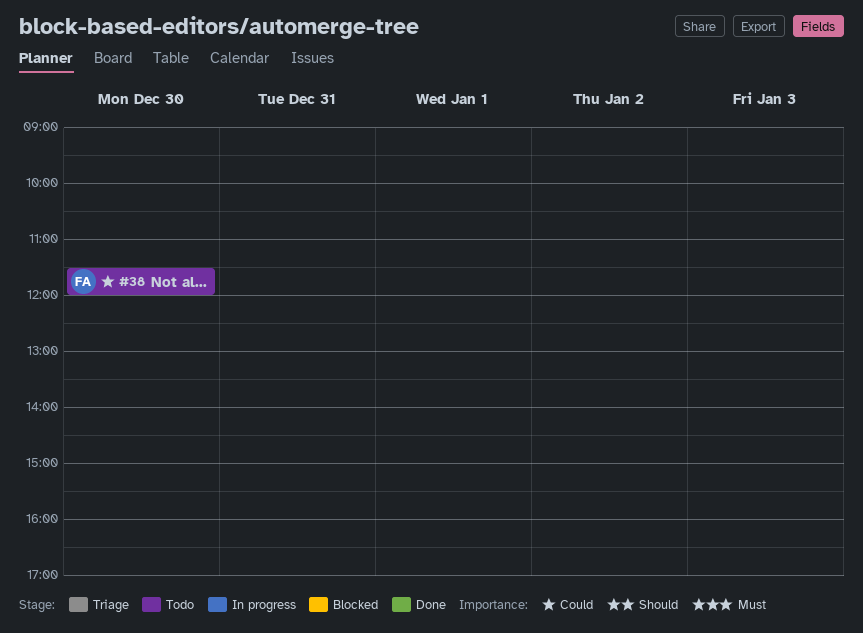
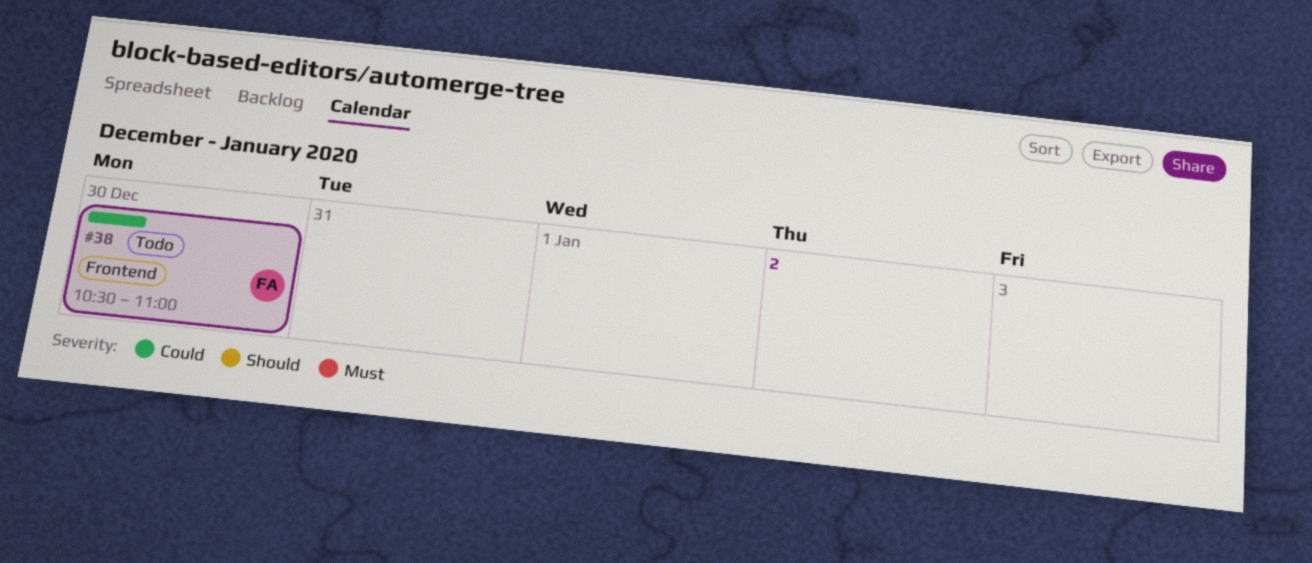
#38, begins: 11:30 -> 10:30
#38, ends: 12:00 -> 11:00

